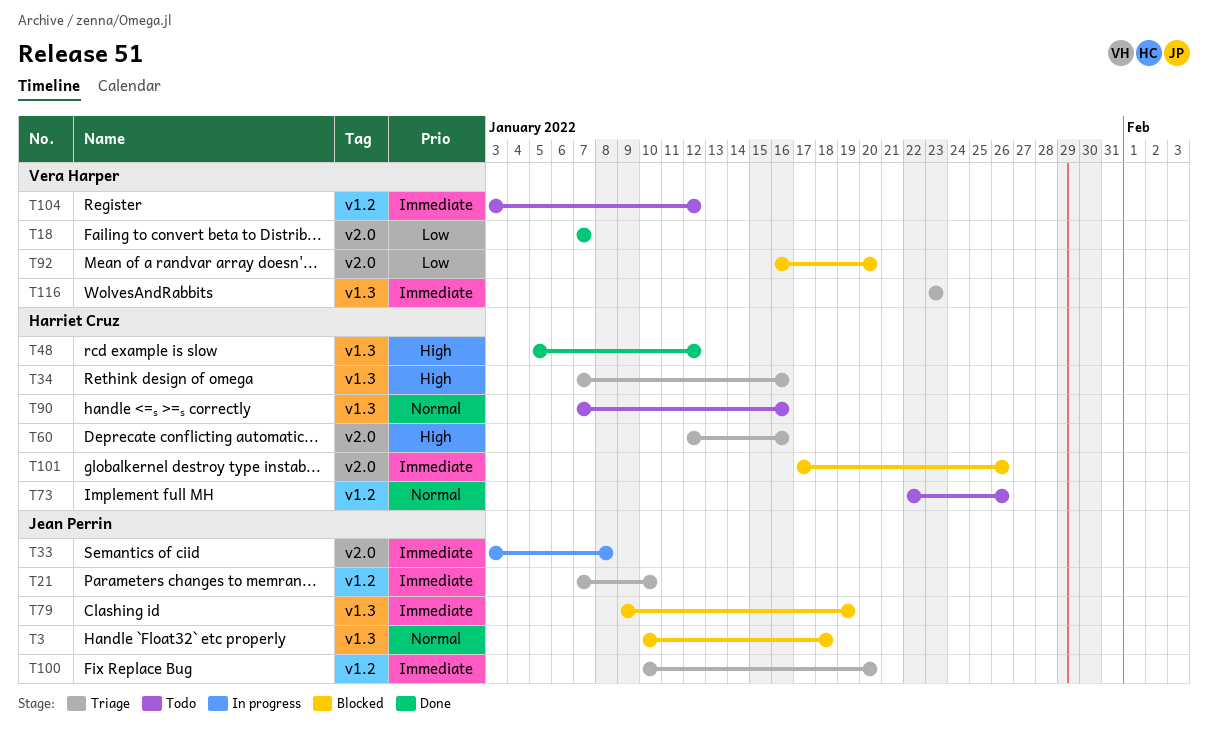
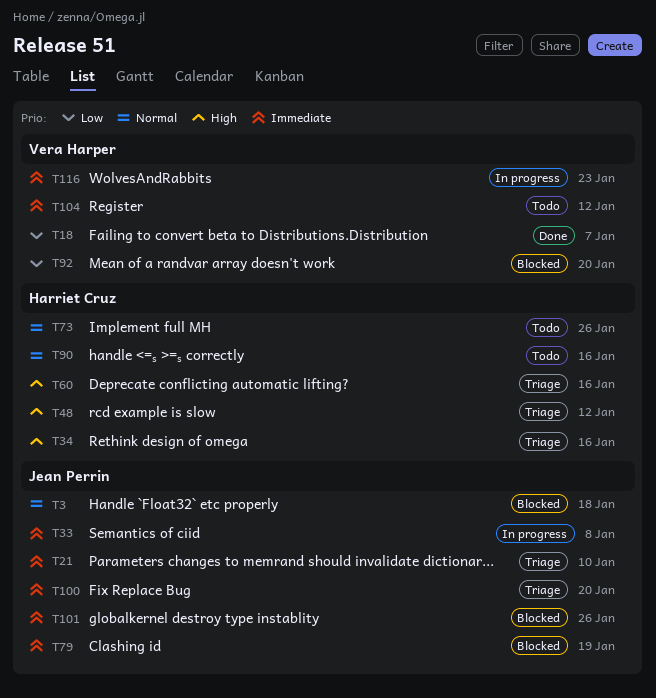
T48, status: Done -> Triage
T101, owner: Harriet Cruz -> Jean Perrin
T116, status: Triage -> In progress

